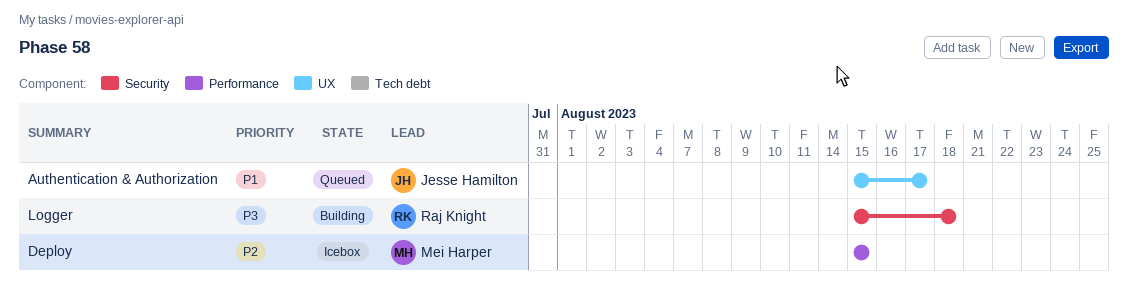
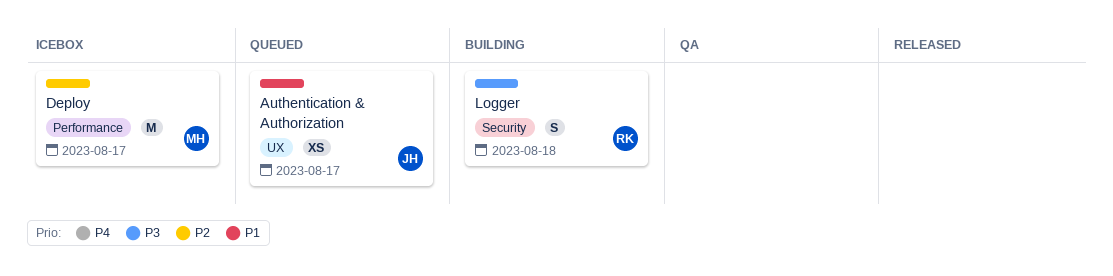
Deploy, due: Aug 15 -> Aug 17

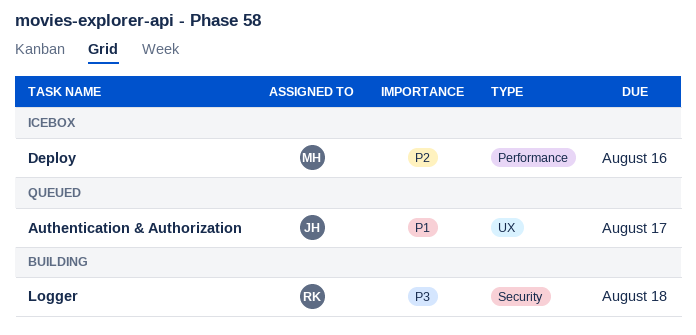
Deploy, due: Aug 17 -> Aug 16

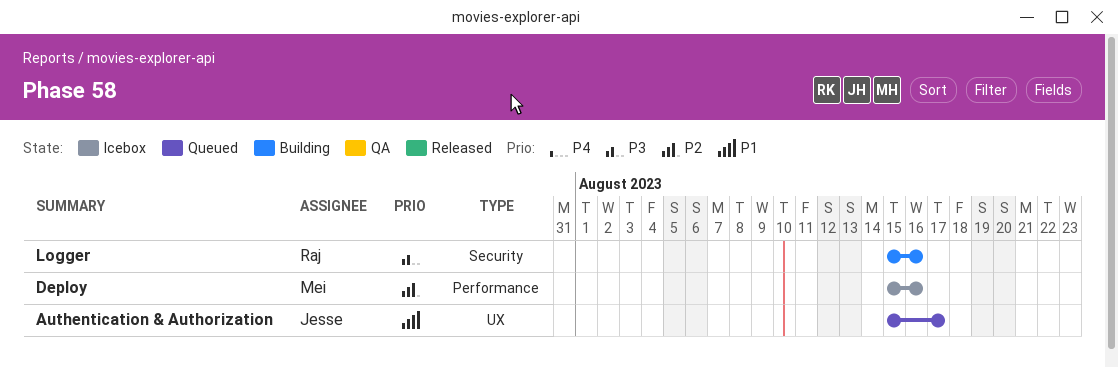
Logger, due: Aug 18 -> Aug 16

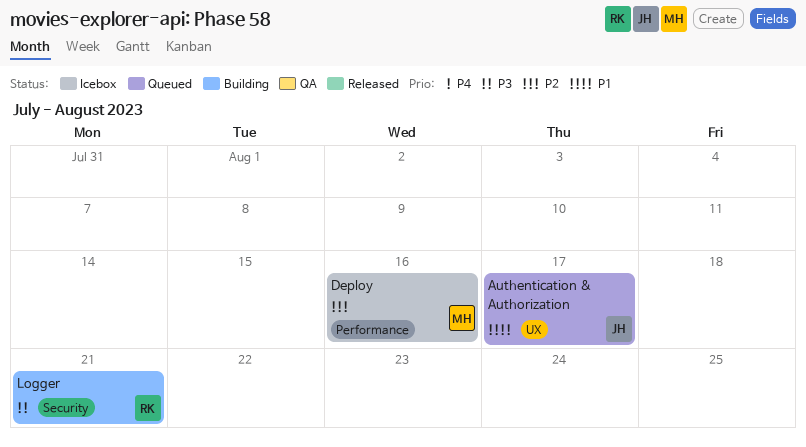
Logger, due: Aug 16 -> Aug 21

